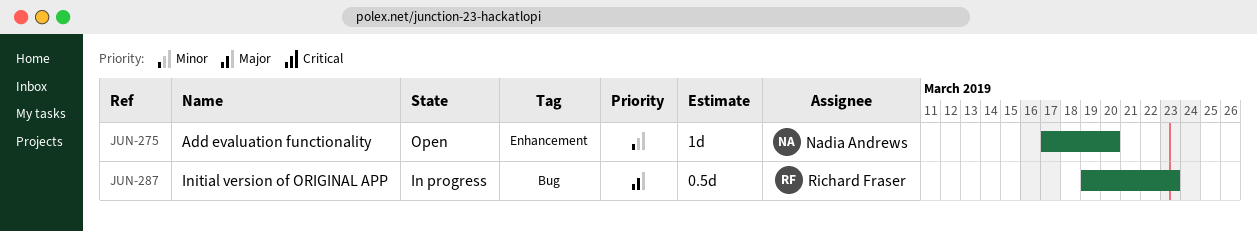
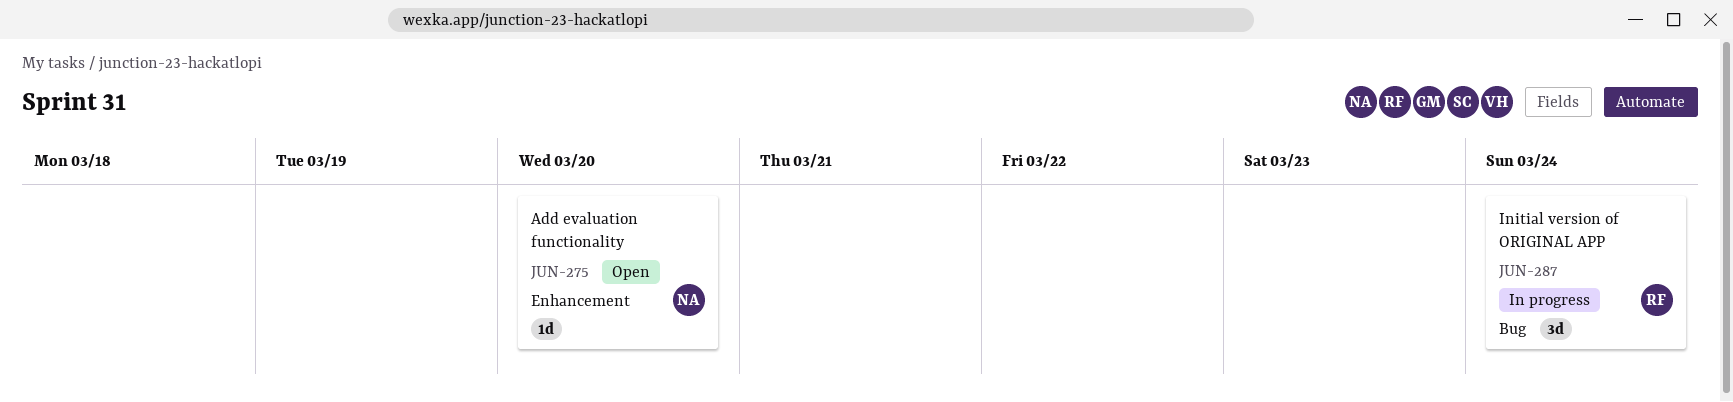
JUN-287, estimate: 0.5d -> 3d
JUN-287, due: Mar 23 -> Mar 24

